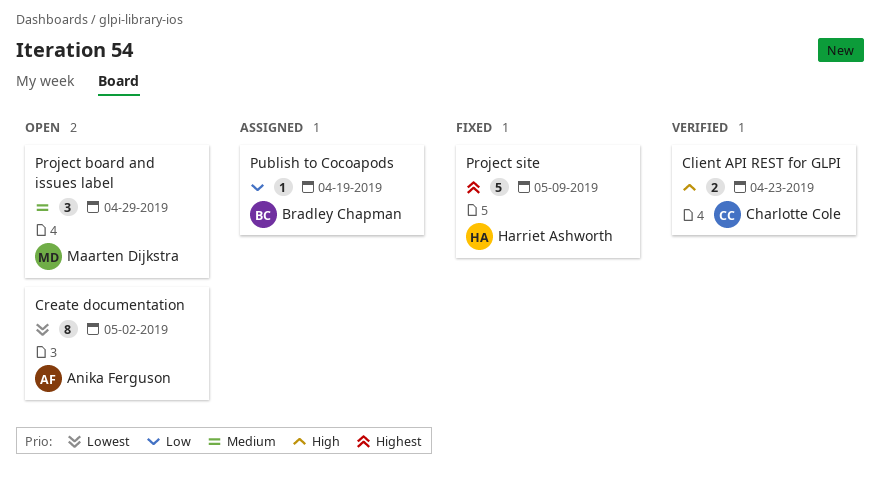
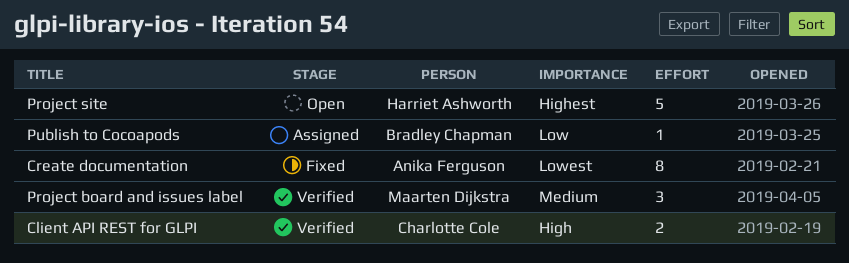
Create documentation, status: Open -> Fixed
Project board and issues label, status: Open -> Verified
Project site, status: Fixed -> Open

